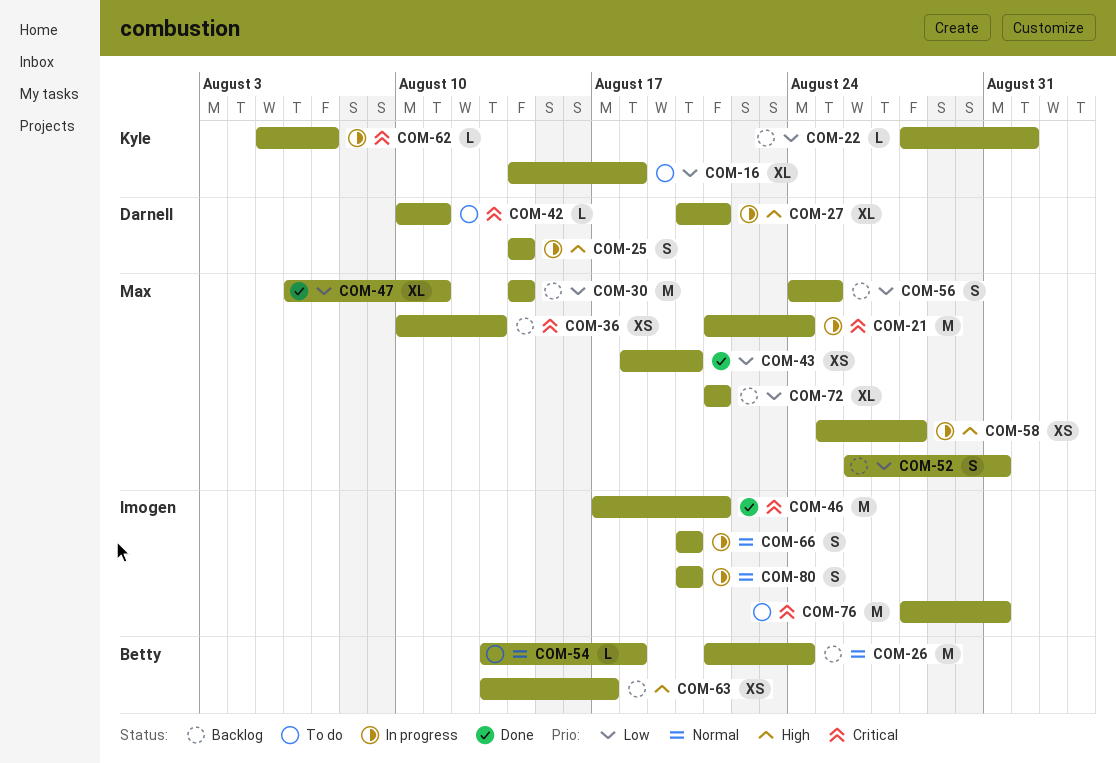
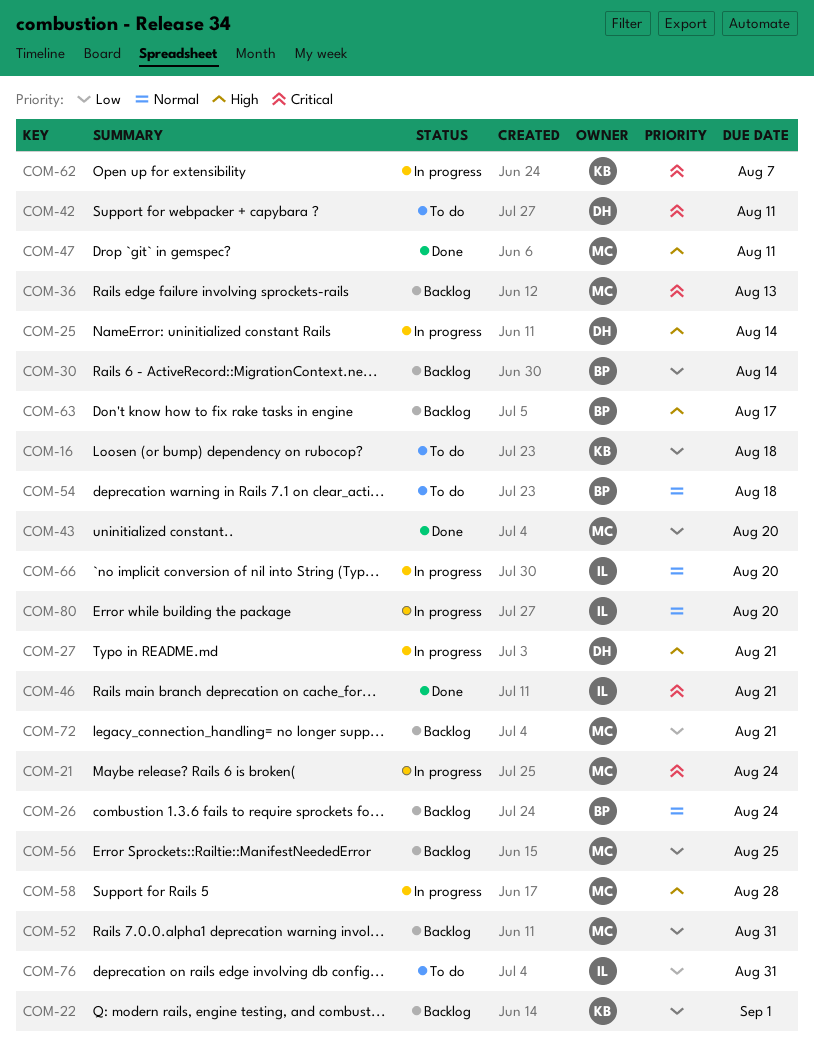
COM-30, owner: Max -> Betty
COM-47, priority: Low -> High
COM-76, priority: Critical -> Low

